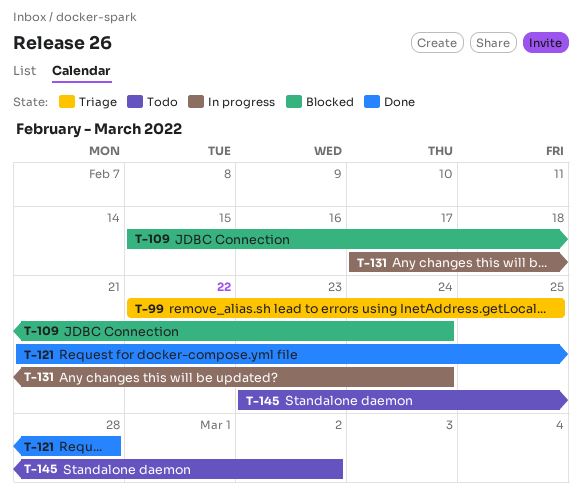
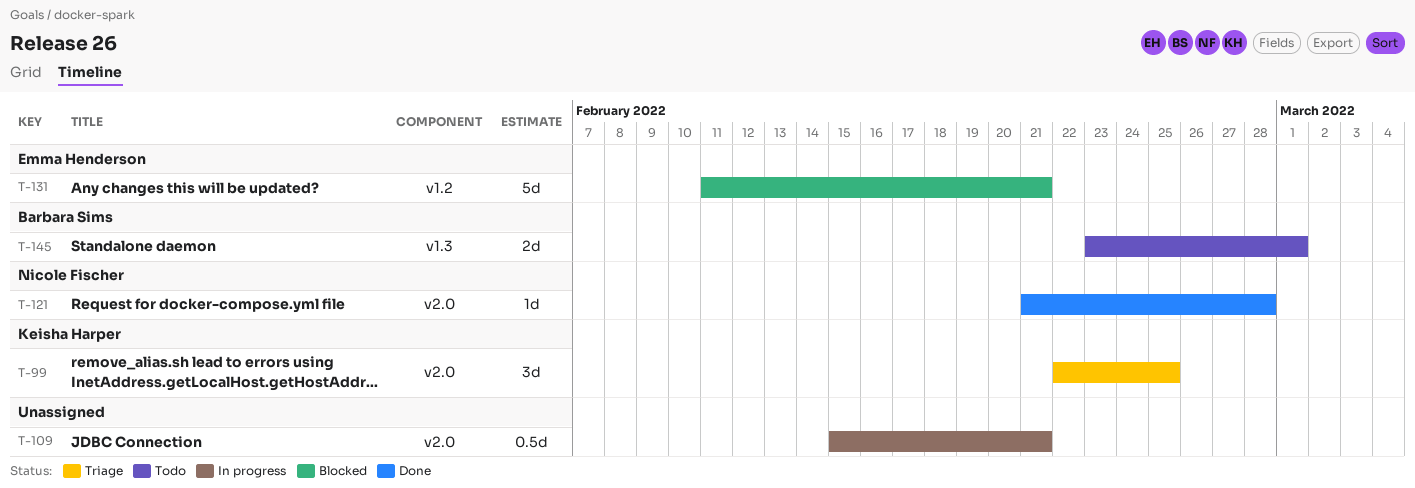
T-109, status: Blocked -> In progress
T-109, due: Feb 24 -> Feb 21
T-131, status: In progress -> Blocked
T-131, start: Feb 17 -> Feb 11
T-131, due: Feb 24 -> Feb 21
T-145, due: Mar 2 -> Mar 1

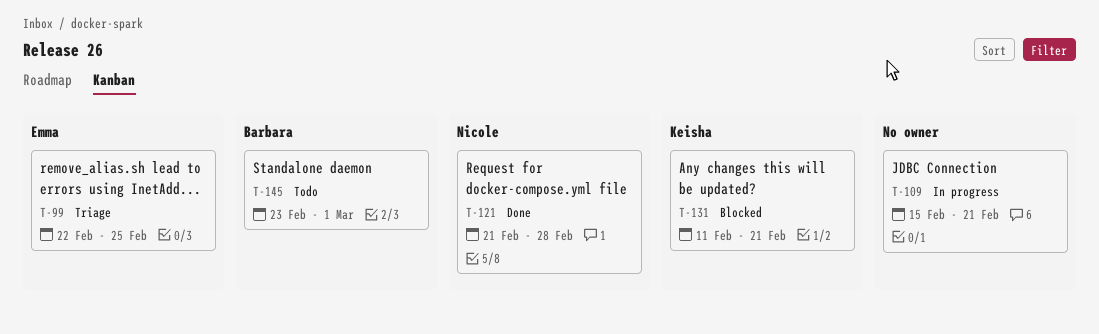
T-99, owner: Keisha Harper -> Emma Henderson
T-131, owner: Emma Henderson -> Keisha Harper

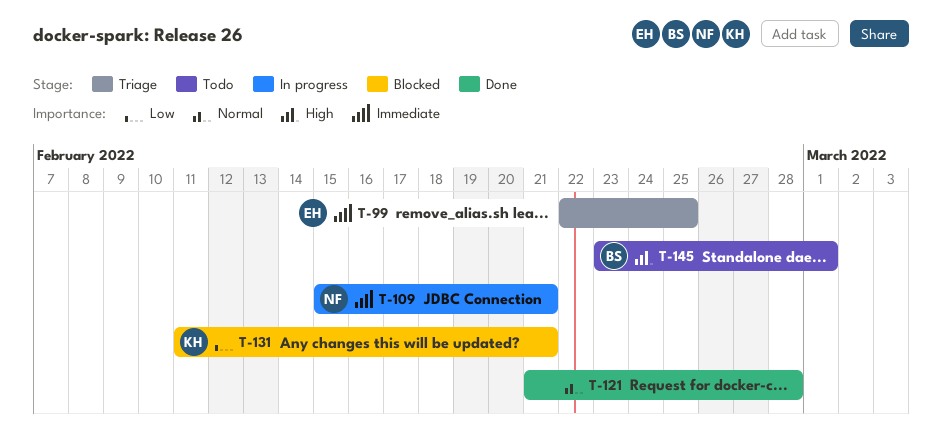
T-109, owner: none -> Nicole
T-121, owner: Nicole -> none

